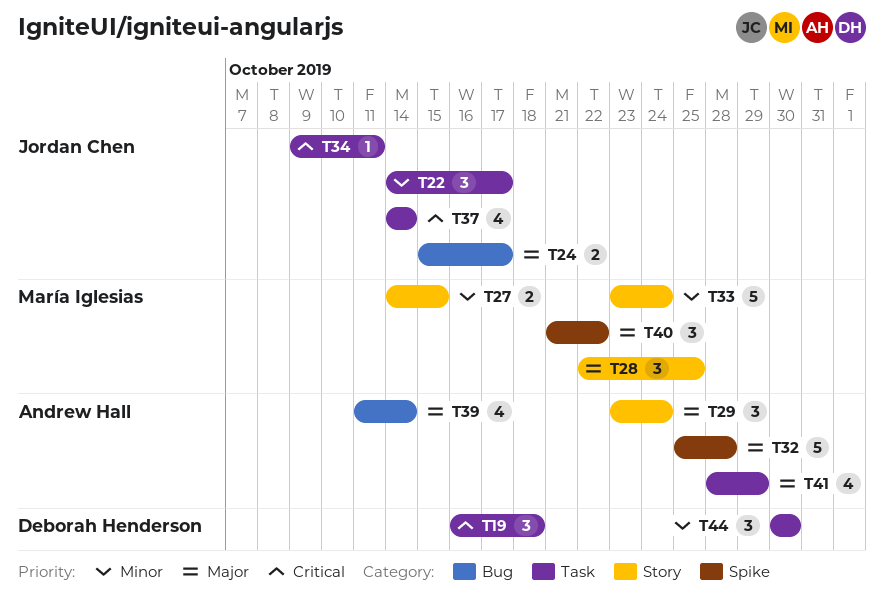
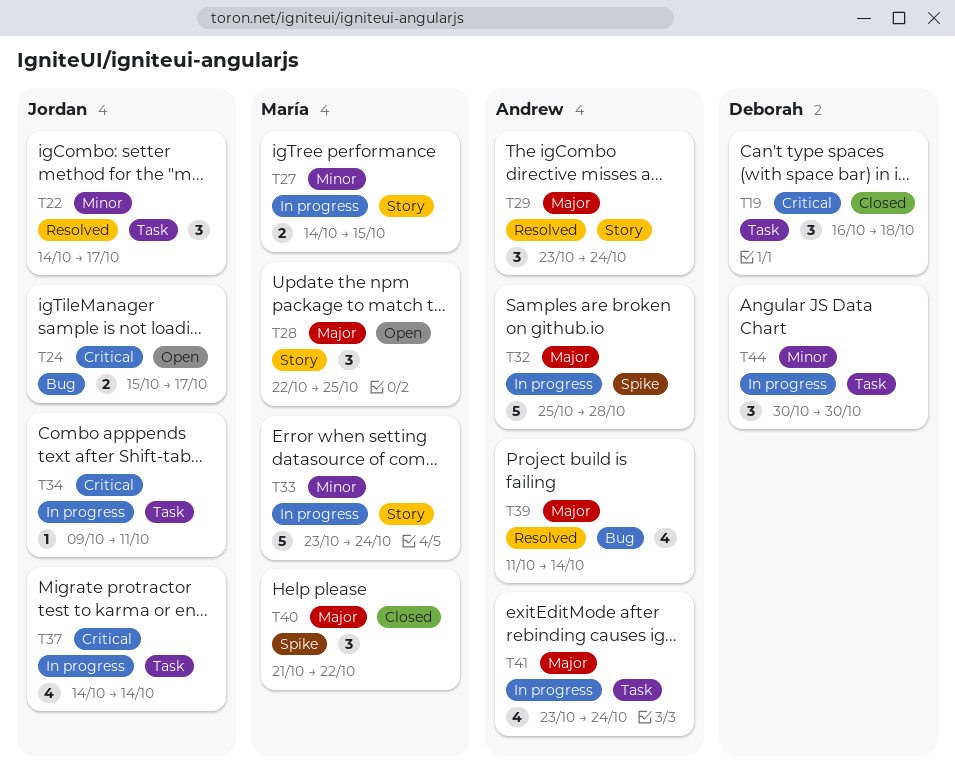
T24, priority: Major -> Critical
T41, start: Oct 28 -> Oct 23
T41, due: Oct 29 -> Oct 24

